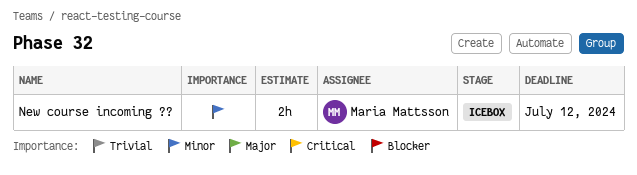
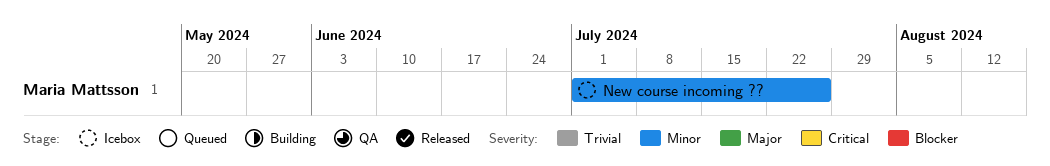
New course incoming ??, due: Jul 12 -> Jul 26

